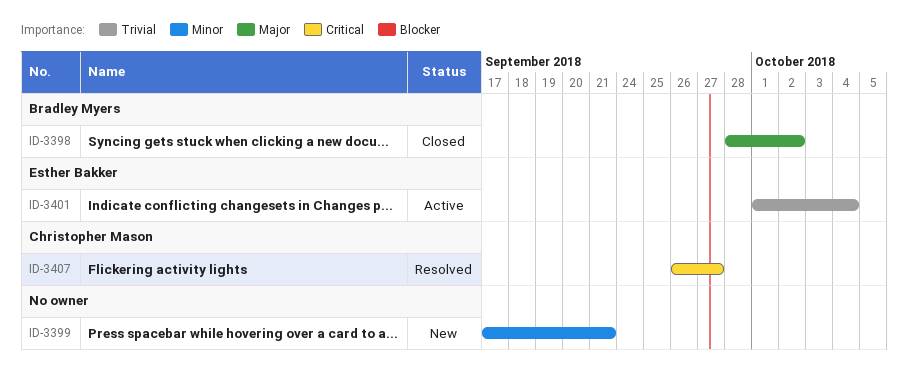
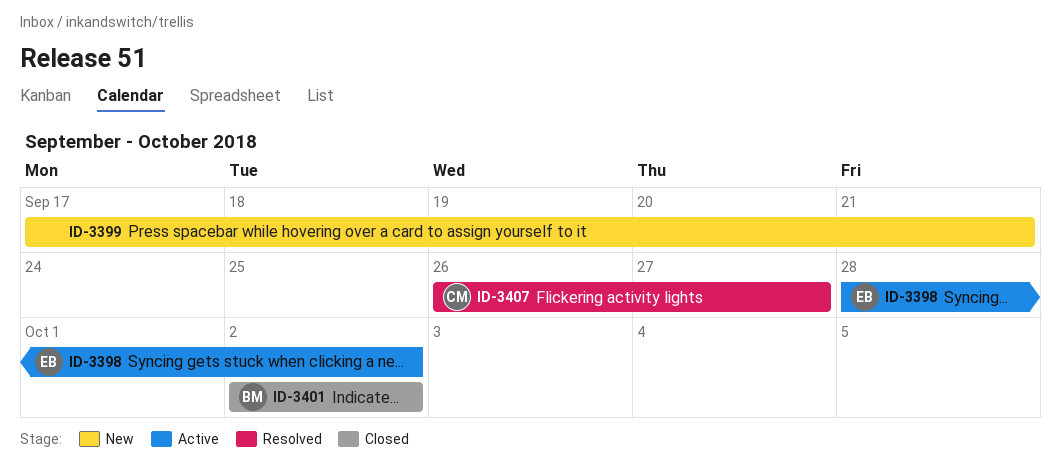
ID-3398, status: Closed -> Active
ID-3398, owner: Bradley Myers -> Esther Bakker
ID-3401, status: Active -> Closed
ID-3401, owner: Esther Bakker -> Bradley Myers
ID-3401, start: Oct 1 -> Oct 2
ID-3401, due: Oct 4 -> Oct 2

